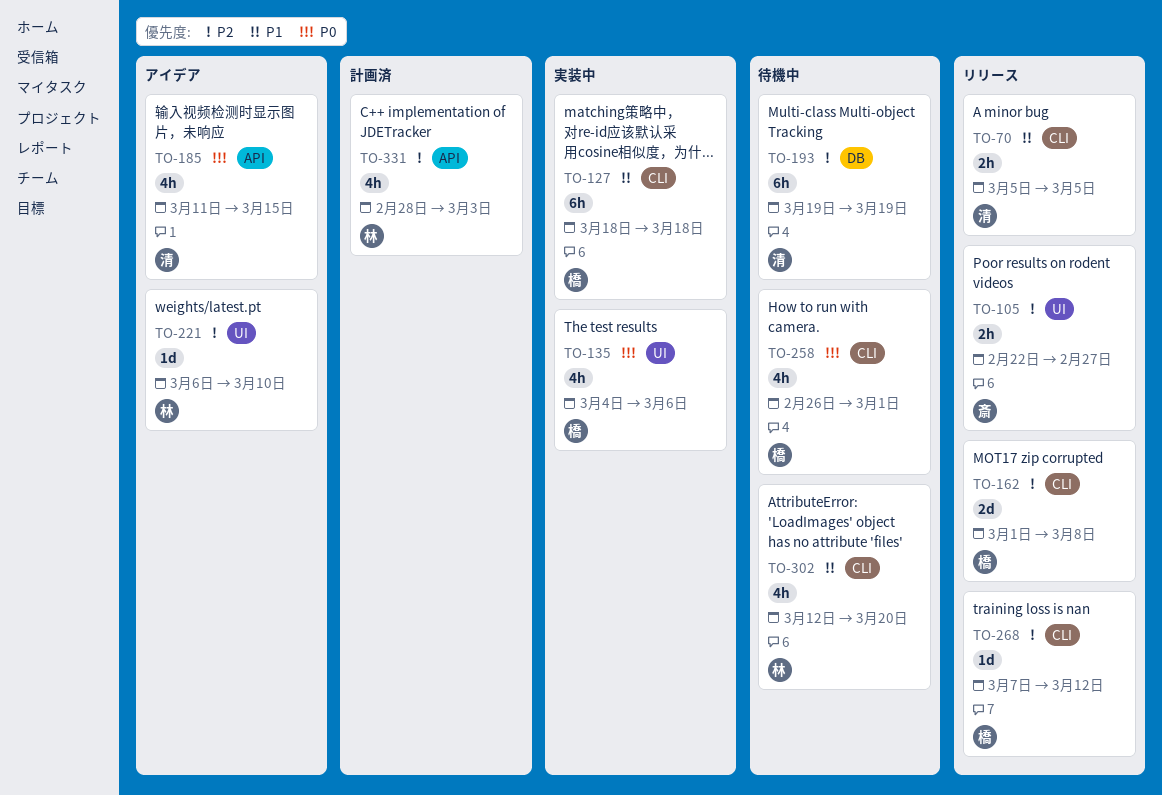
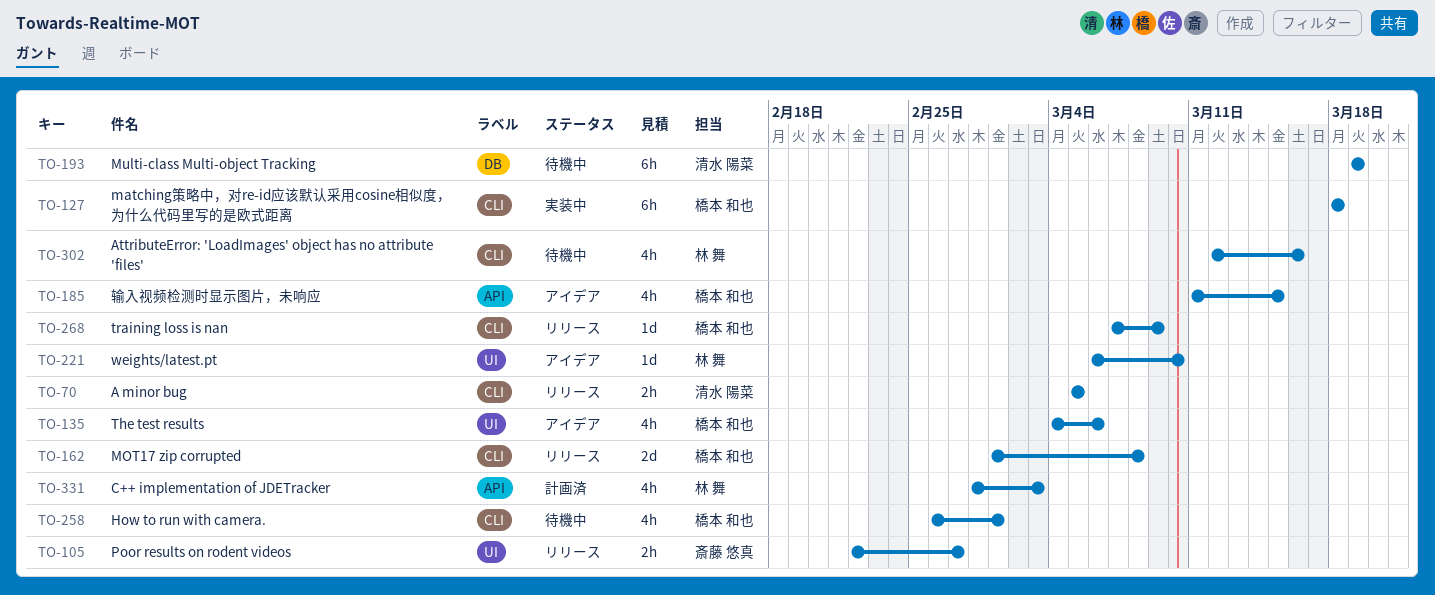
TO-135, status: 実装中 -> アイデア
TO-185, owner: 清水 陽菜 -> 橋本 和也
TO-268, due: Mar 12 -> Mar 9
TO-302, due: Mar 20 -> Mar 16

